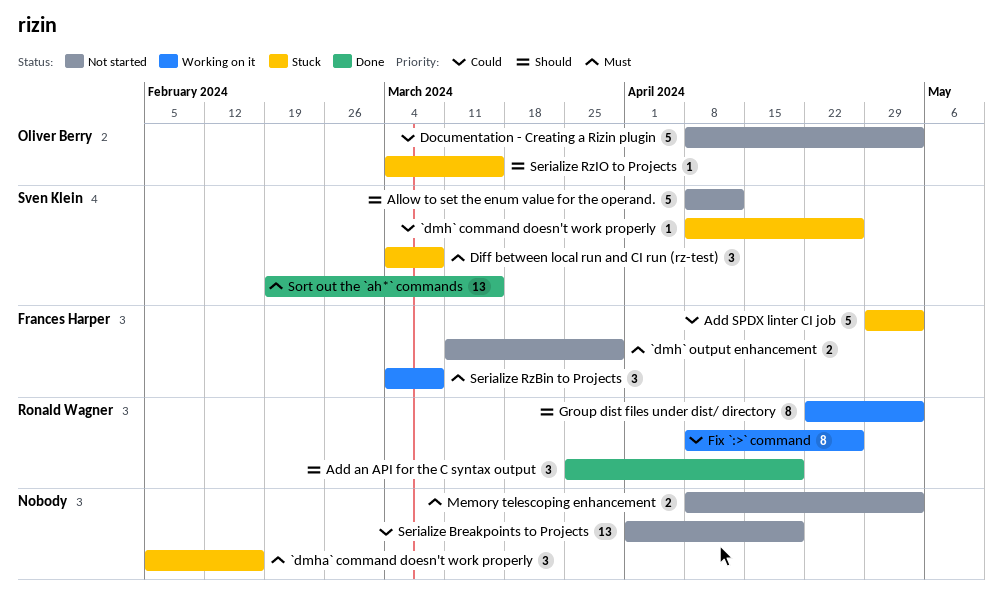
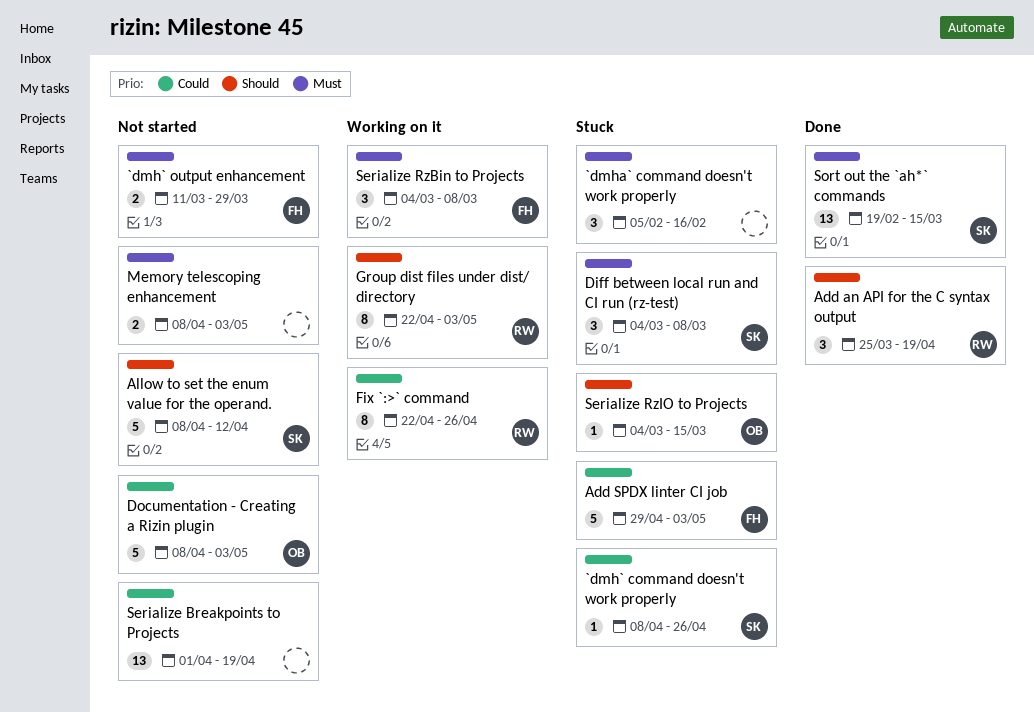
Fix `:>` command, start: Apr 8 -> Apr 22

